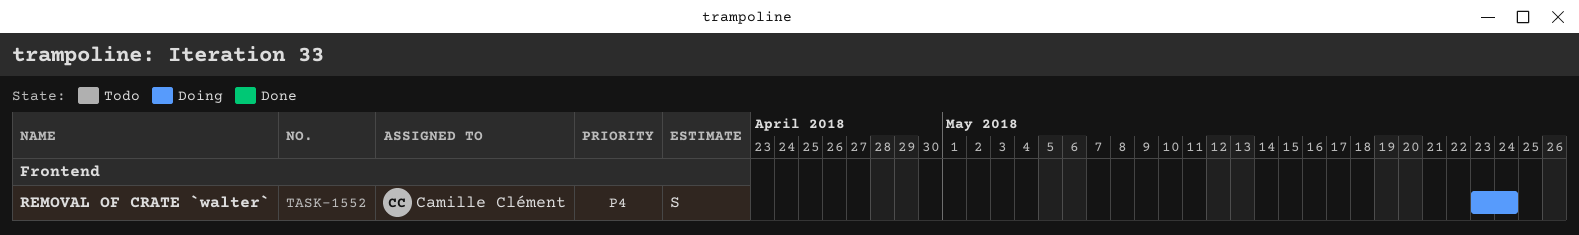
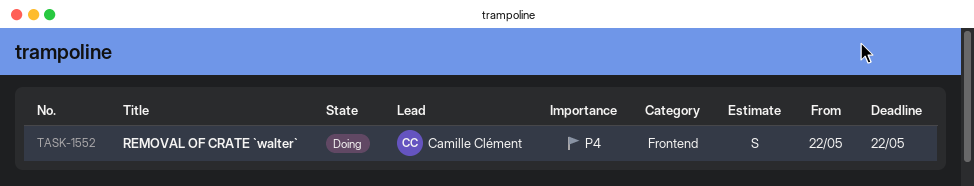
TASK-1552, start: May 23 -> May 22
TASK-1552, due: May 24 -> May 22

